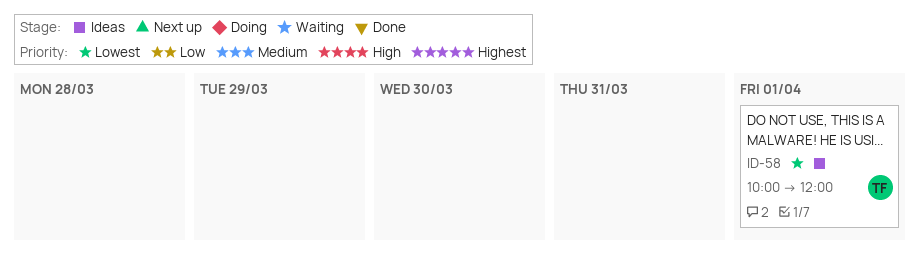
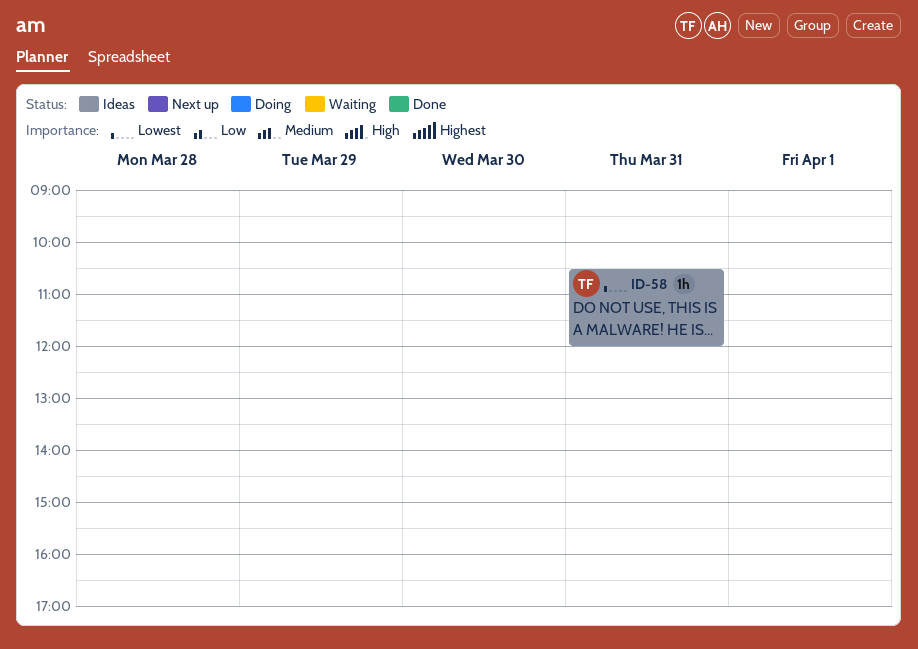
ID-58, day: Apr 1 -> Mar 31
ID-58, begins: 10:00 -> 10:30

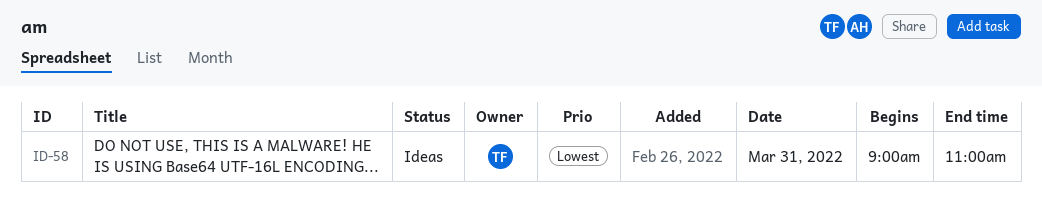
ID-58, begins: 10:30 -> 09:00
ID-58, ends: 12:00 -> 11:00

